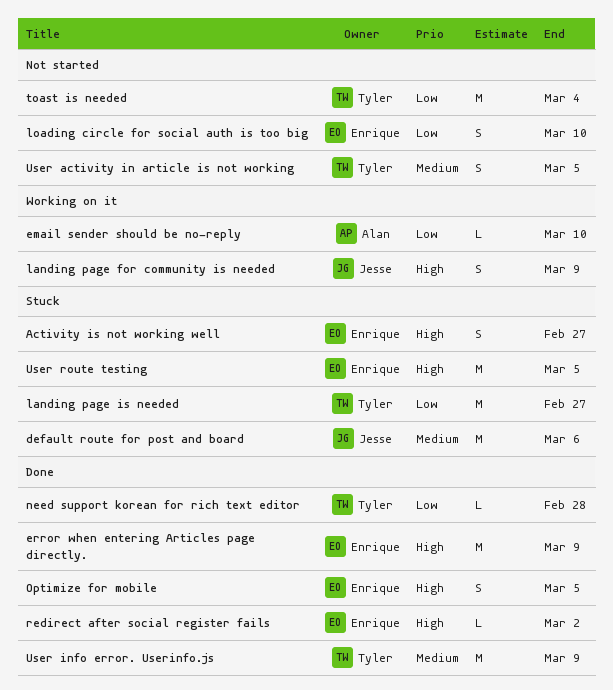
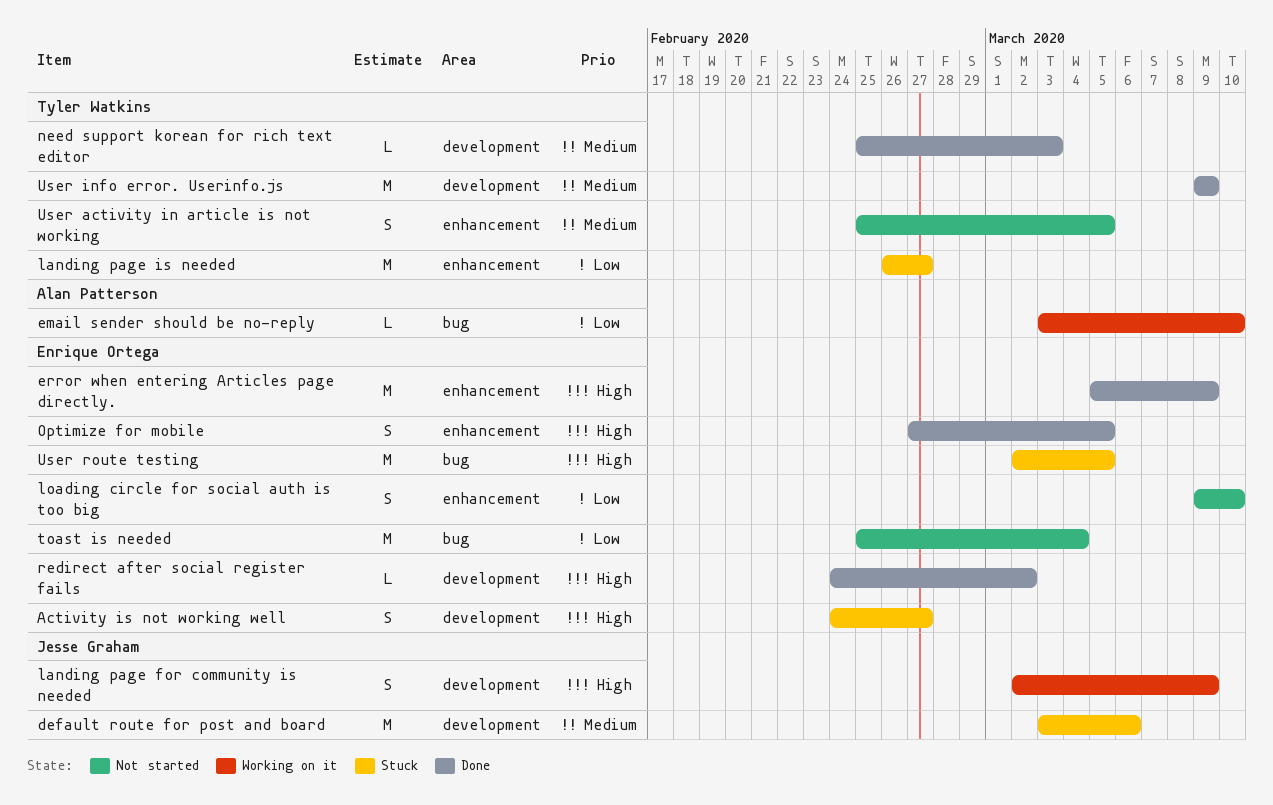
need support korean for rich text editor, priority: Low -> Medium
need support korean for rich text editor, due: Feb 28 -> Mar 3
toast is needed, owner: Tyler Watkins -> Enrique Ortega

